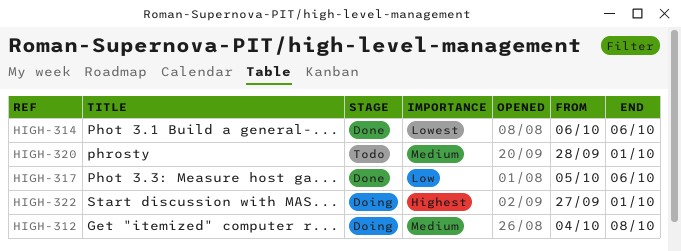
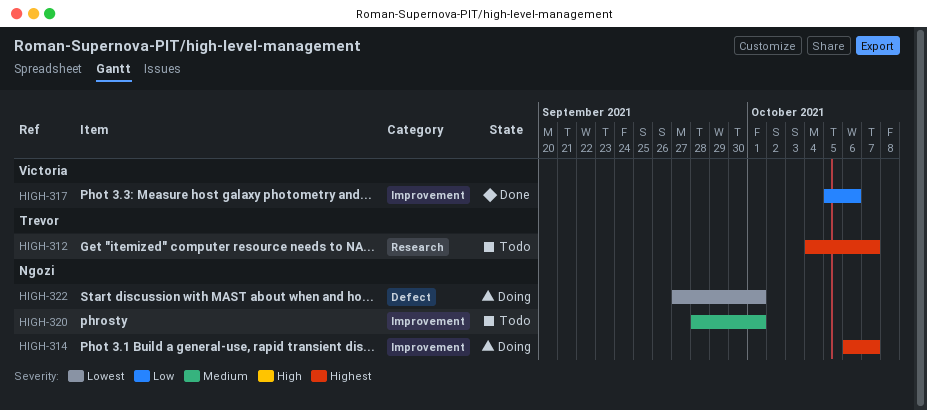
HIGH-312, status: Doing -> Todo
HIGH-312, priority: Medium -> Highest
HIGH-312, due: Oct 8 -> Oct 7
HIGH-314, status: Done -> Doing
HIGH-314, priority: Lowest -> Highest
HIGH-314, due: Oct 6 -> Oct 7
HIGH-322, priority: Highest -> Lowest

